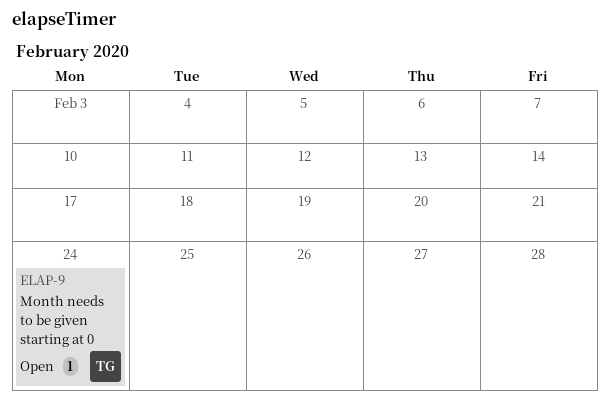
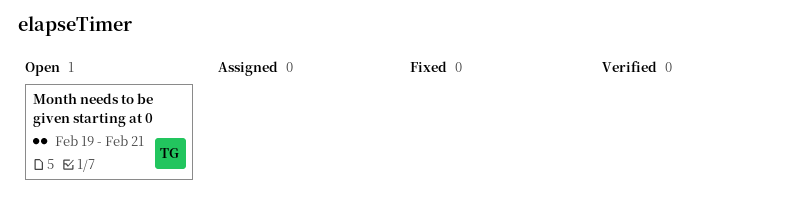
Month needs to be given starting at 0, estimate: 1 -> 2
Month needs to be given starting at 0, due: Feb 24 -> Feb 21

